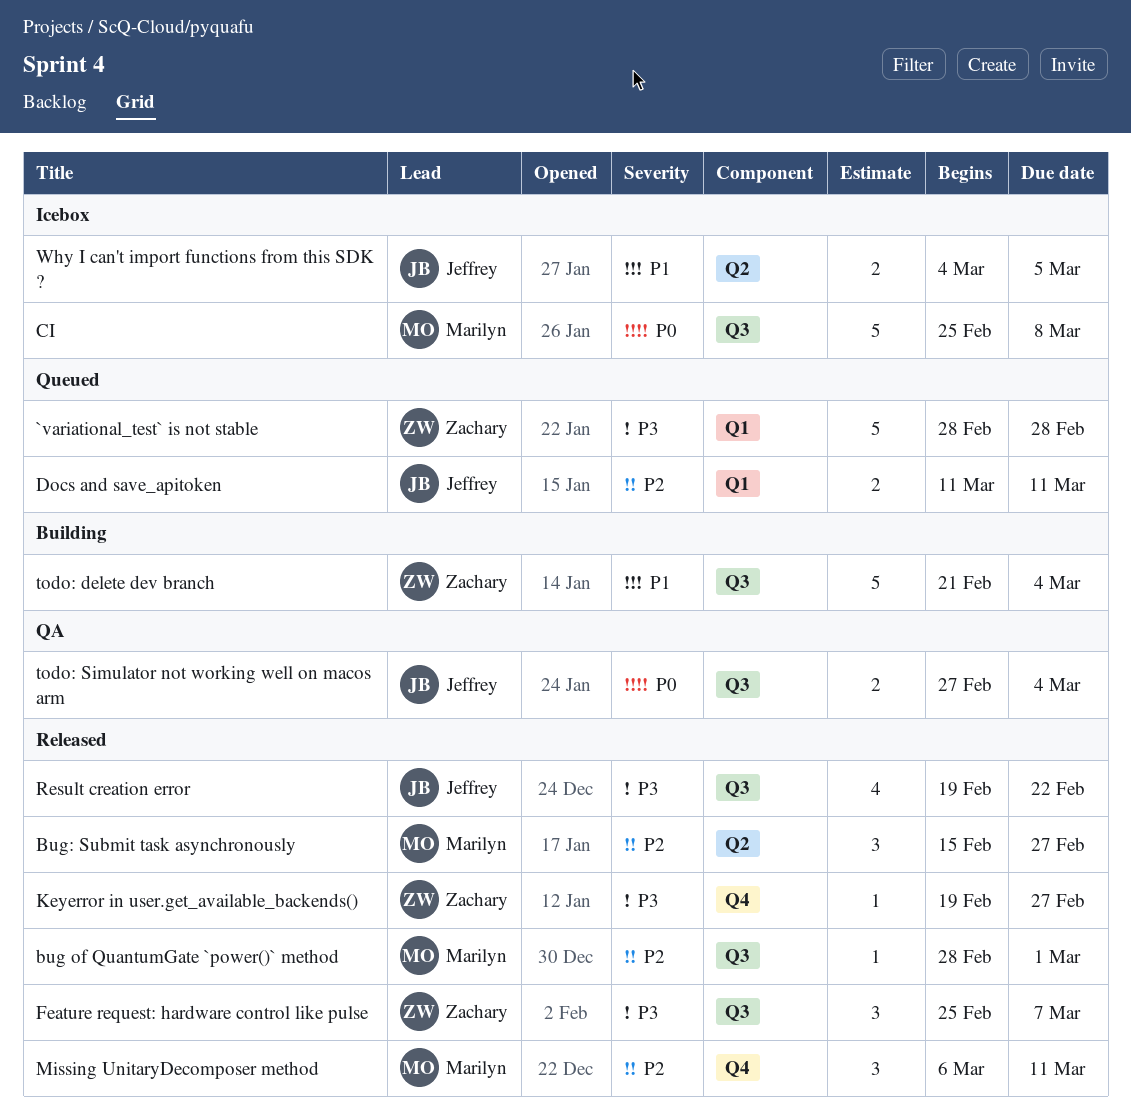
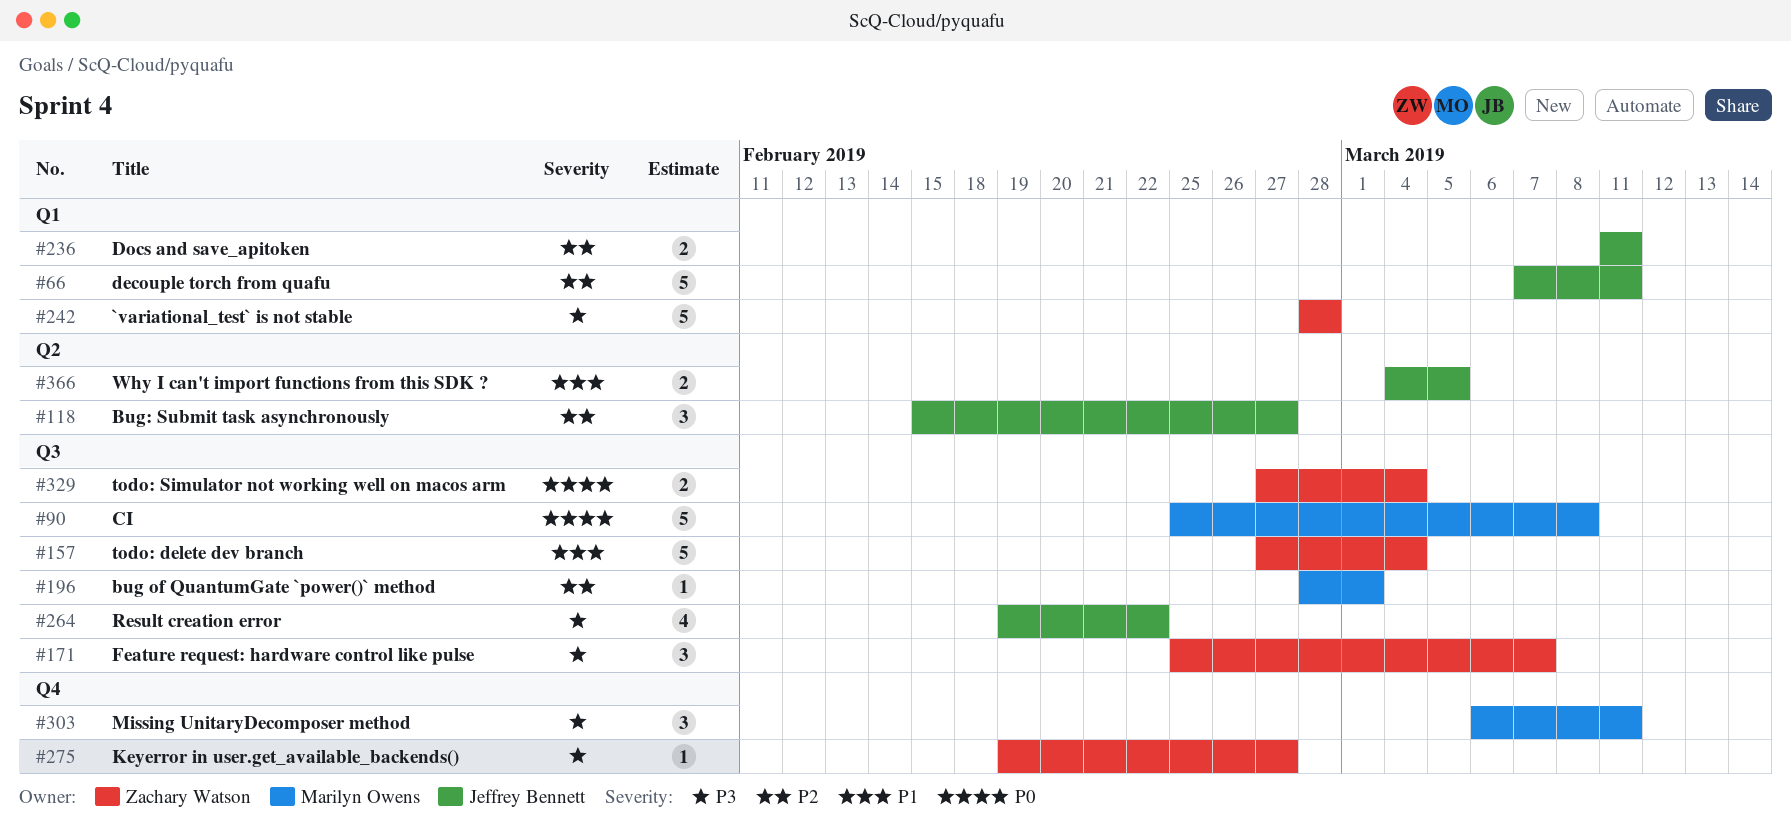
Bug: Submit task asynchronously, owner: Marilyn Owens -> Jeffrey Bennett
decouple torch from quafu: none -> present
Missing UnitaryDecomposer method, priority: P2 -> P3
todo: delete dev branch, start: Feb 21 -> Feb 27
todo: Simulator not working well on macos arm, owner: Jeffrey Bennett -> Zachary Watson

